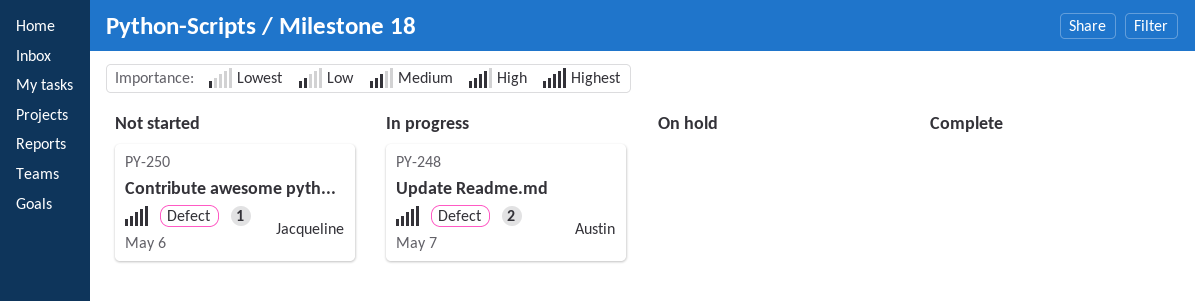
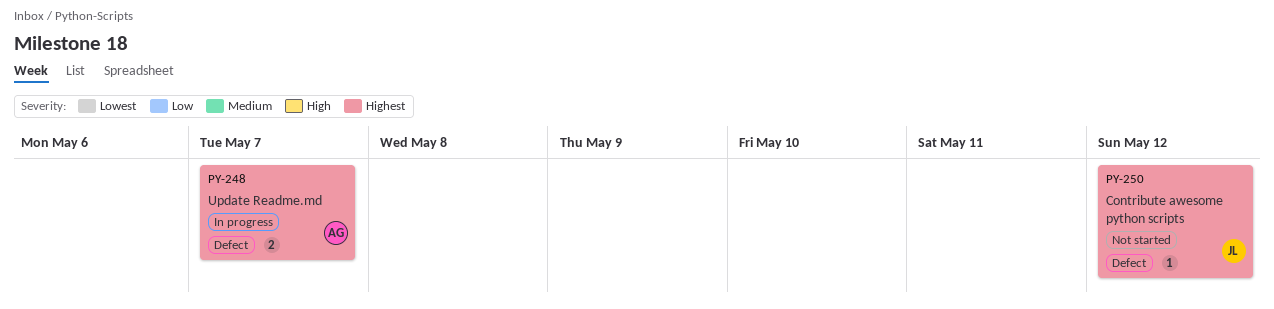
PY-250, due: May 6 -> May 12

